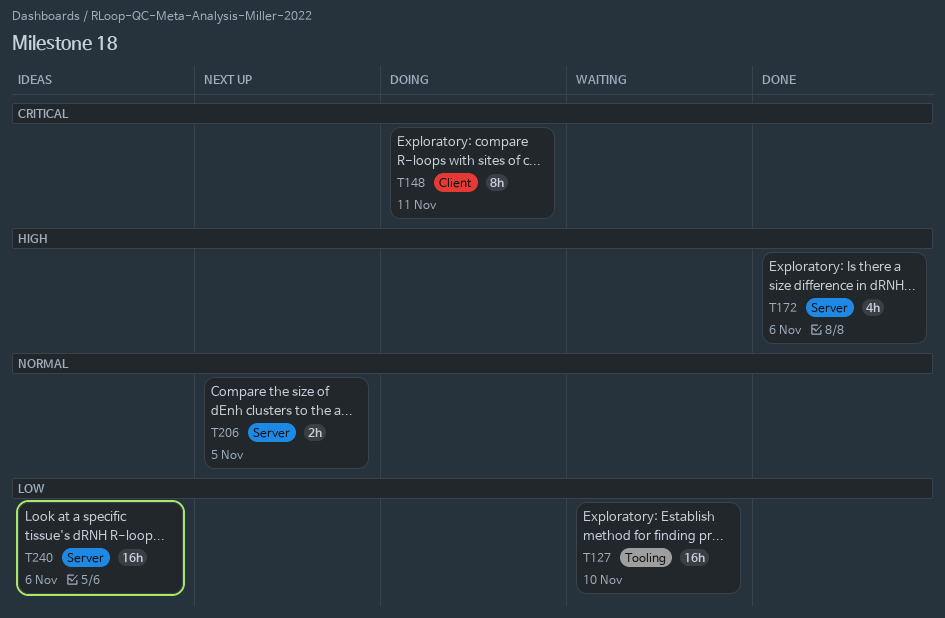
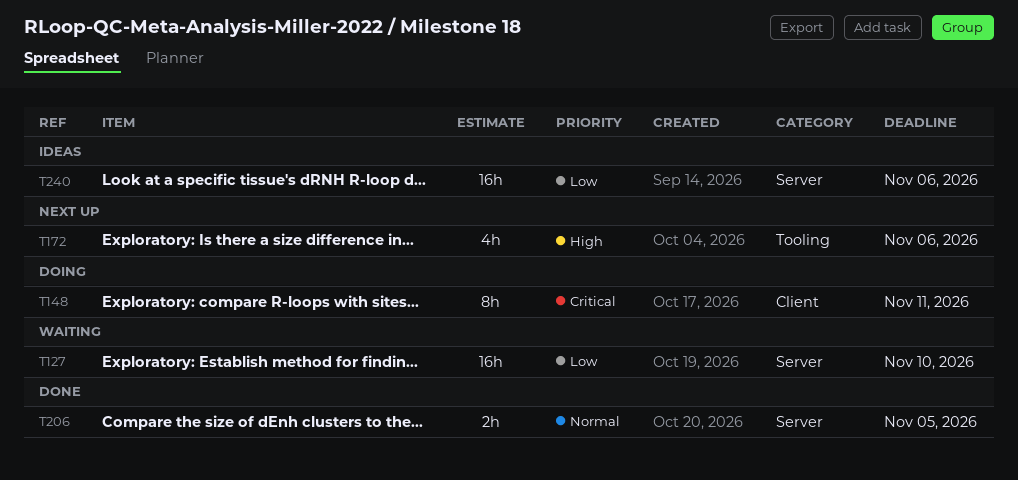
T127, label: Tooling -> Server
T172, status: Done -> Next up
T172, label: Server -> Tooling
T206, status: Next up -> Done

